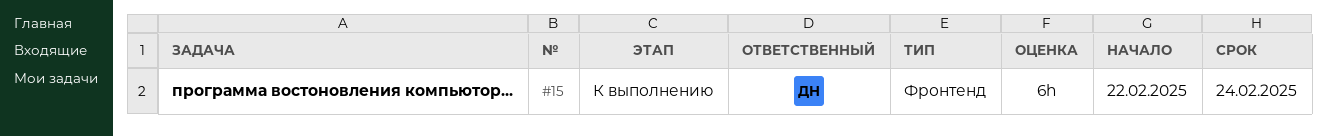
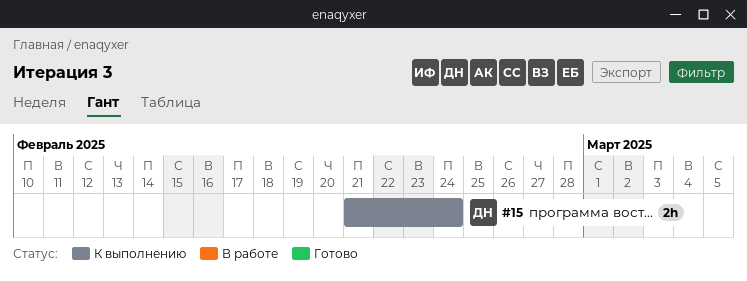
#15, estimate: 6h -> 2h
#15, start: Feb 22 -> Feb 21

